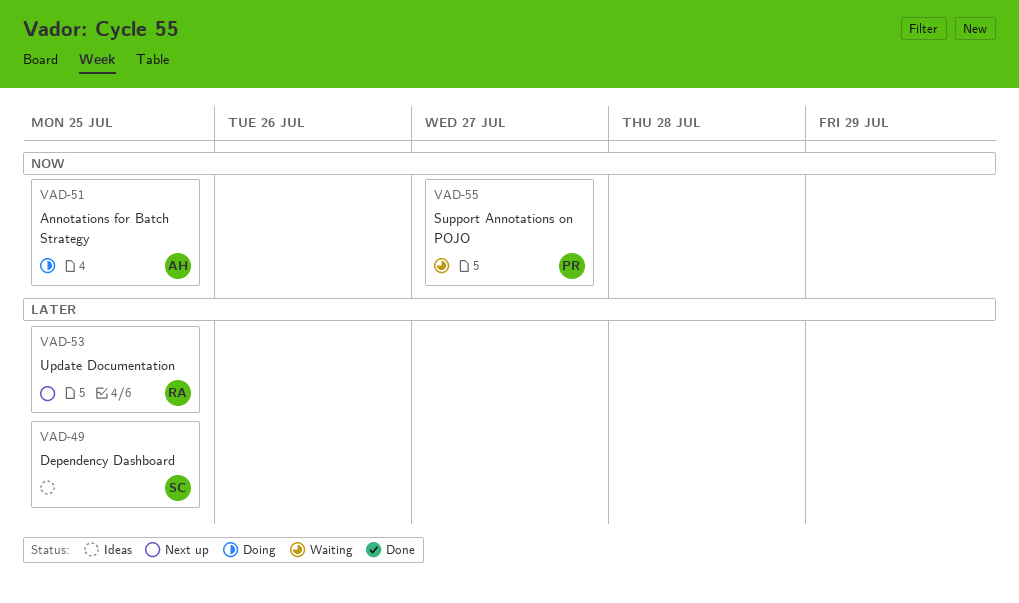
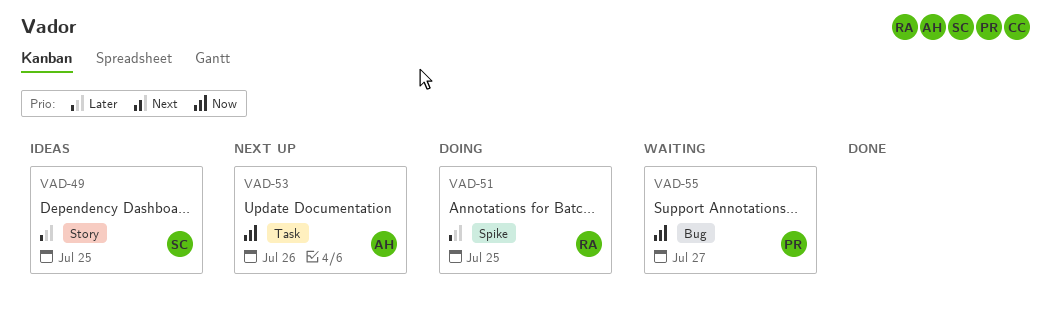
VAD-51, owner: AH -> RA
VAD-51, priority: Now -> Later
VAD-53, owner: RA -> AH
VAD-53, priority: Later -> Now
VAD-53, due: Jul 25 -> Jul 26

